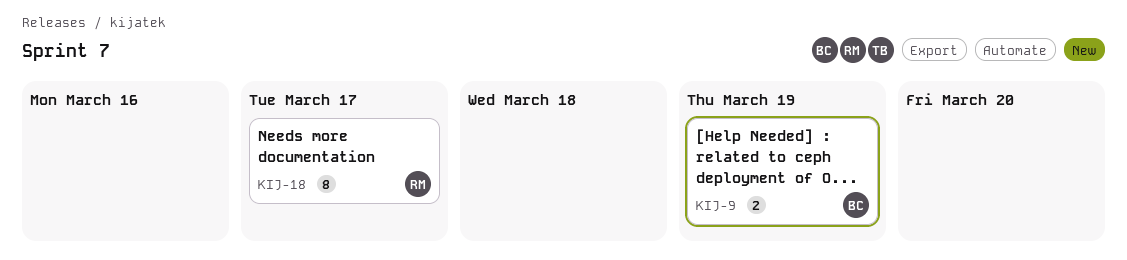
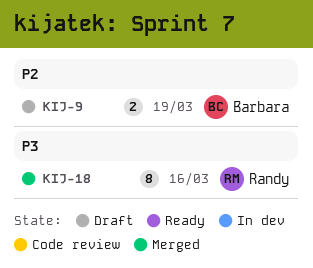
KIJ-18, due: Mar 17 -> Mar 16

